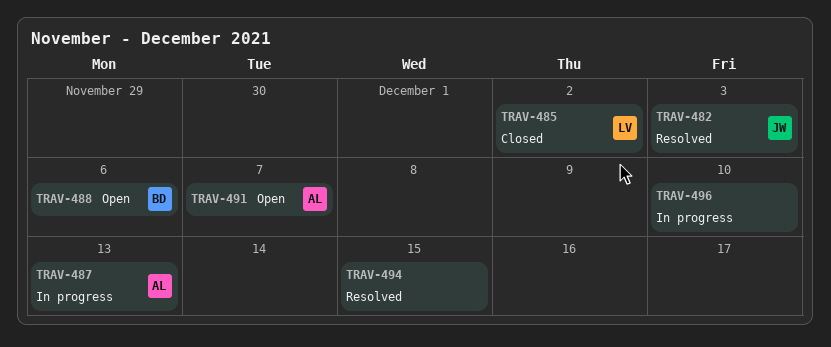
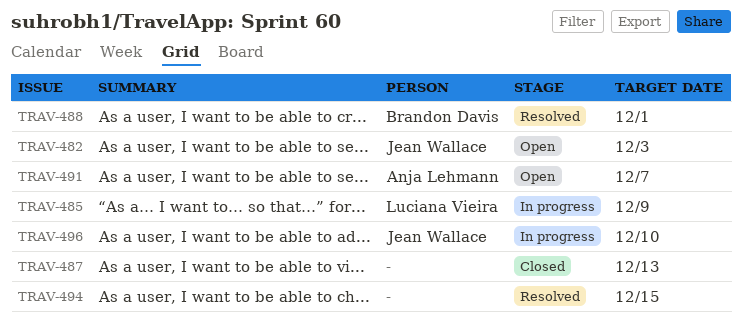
TRAV-482, status: Resolved -> Open
TRAV-485, status: Closed -> In progress
TRAV-485, due: Dec 2 -> Dec 9
TRAV-487, status: In progress -> Closed
TRAV-487, owner: Anja Lehmann -> none
TRAV-488, status: Open -> Resolved
TRAV-488, due: Dec 6 -> Dec 1
TRAV-496, owner: none -> Jean Wallace

